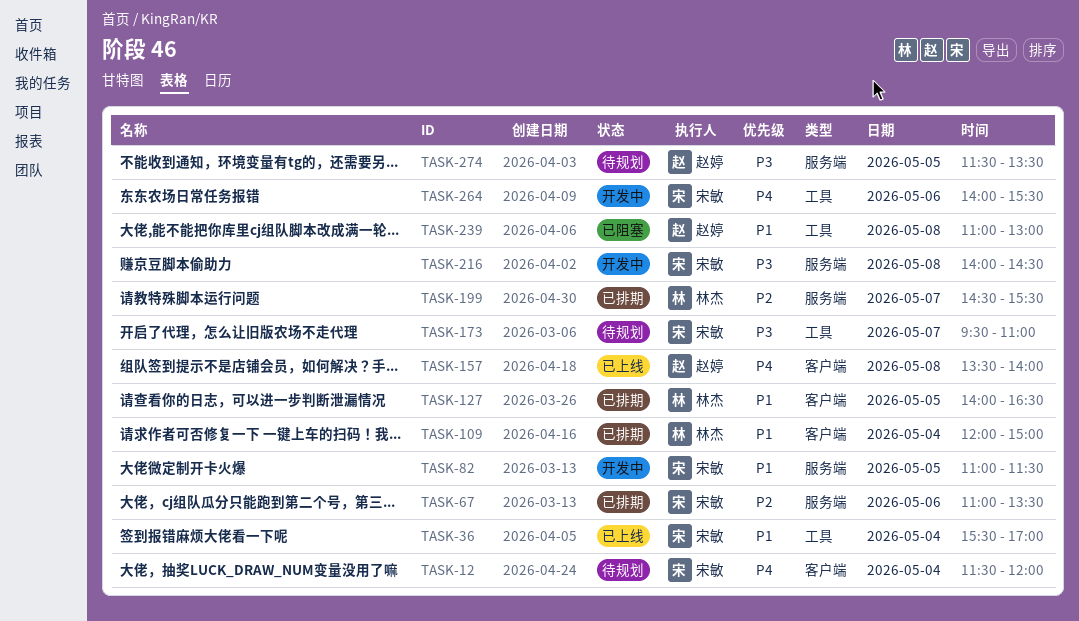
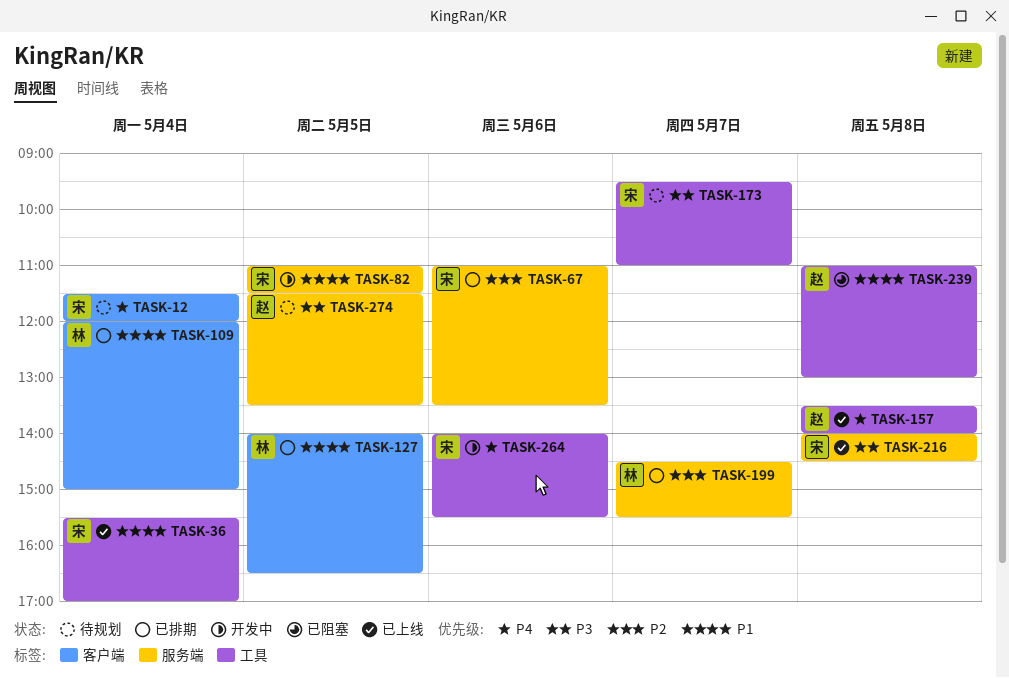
TASK-157, label: 客户端 -> 工具
TASK-216, status: 开发中 -> 已上线

